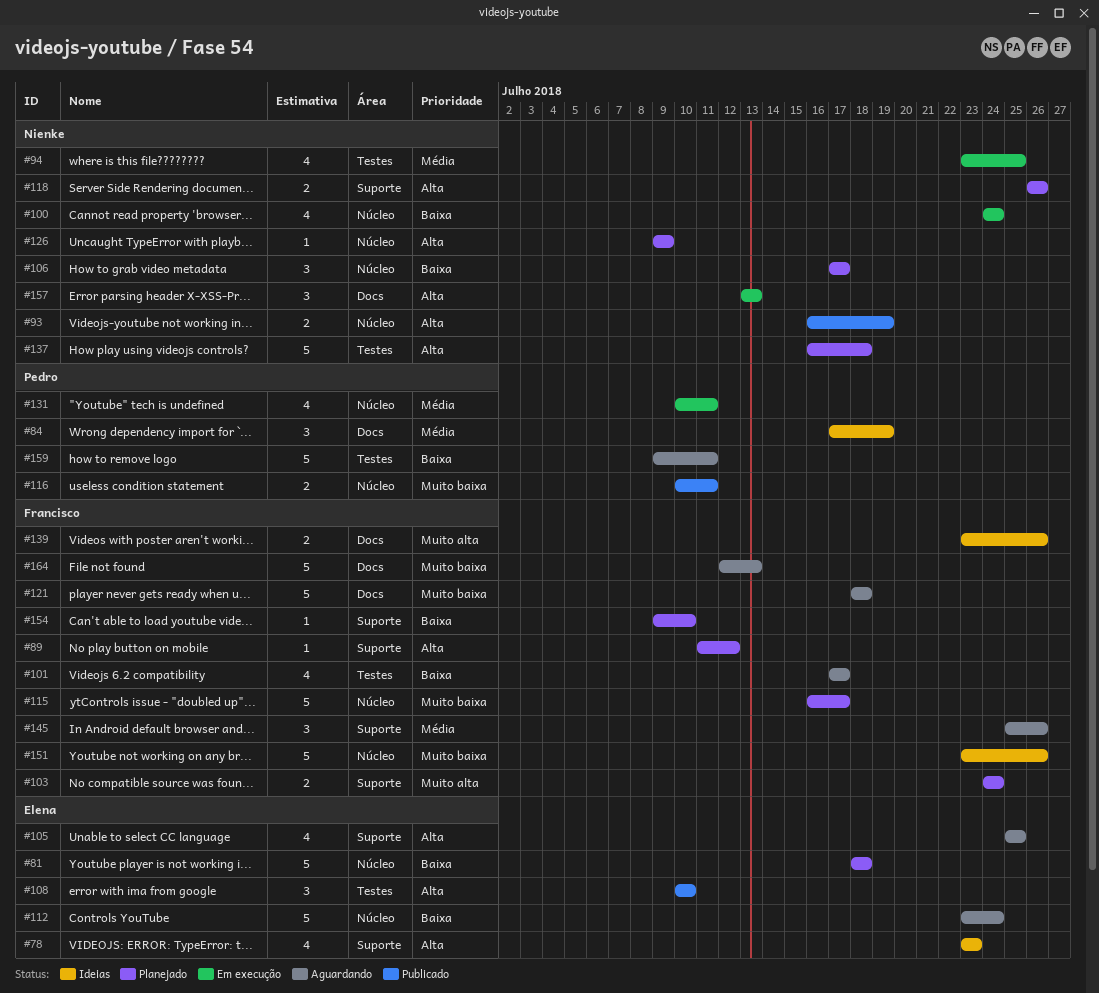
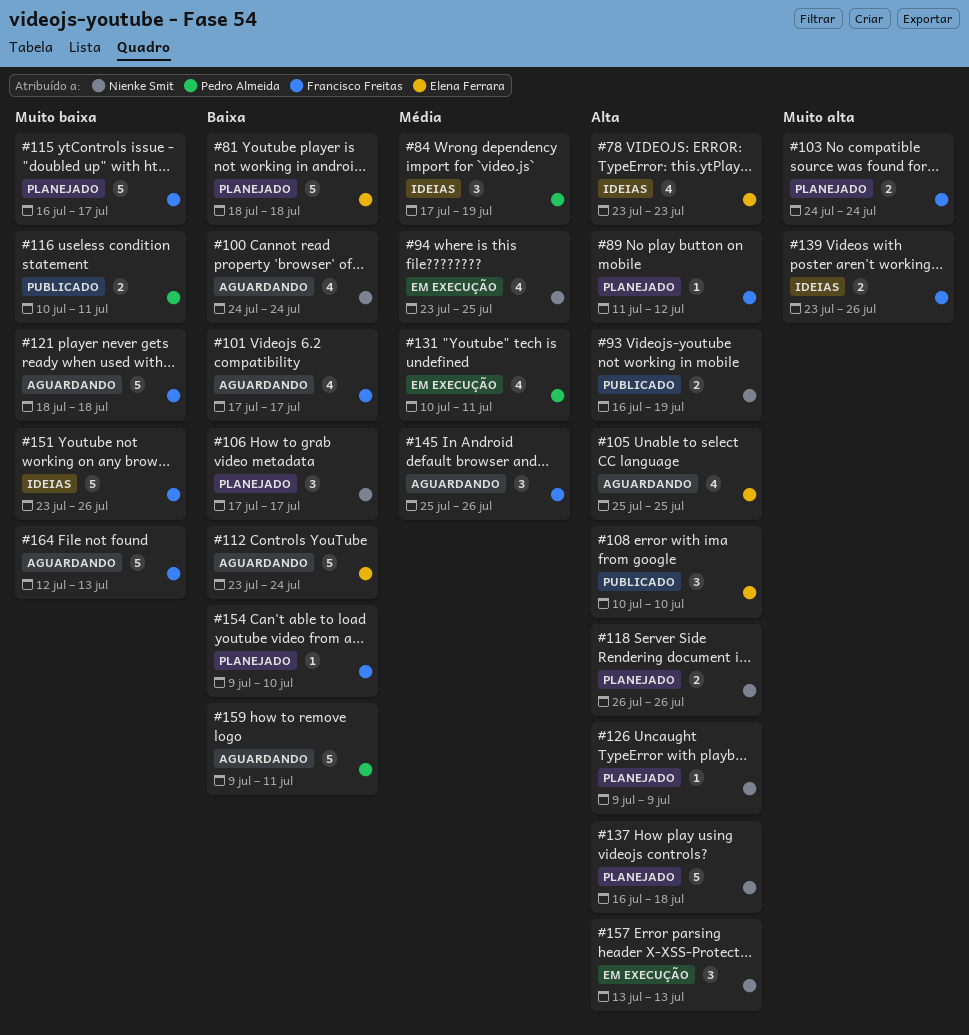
#100, status: Em execução -> Aguardando

